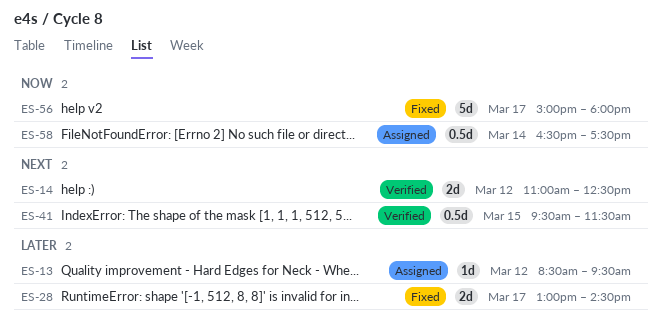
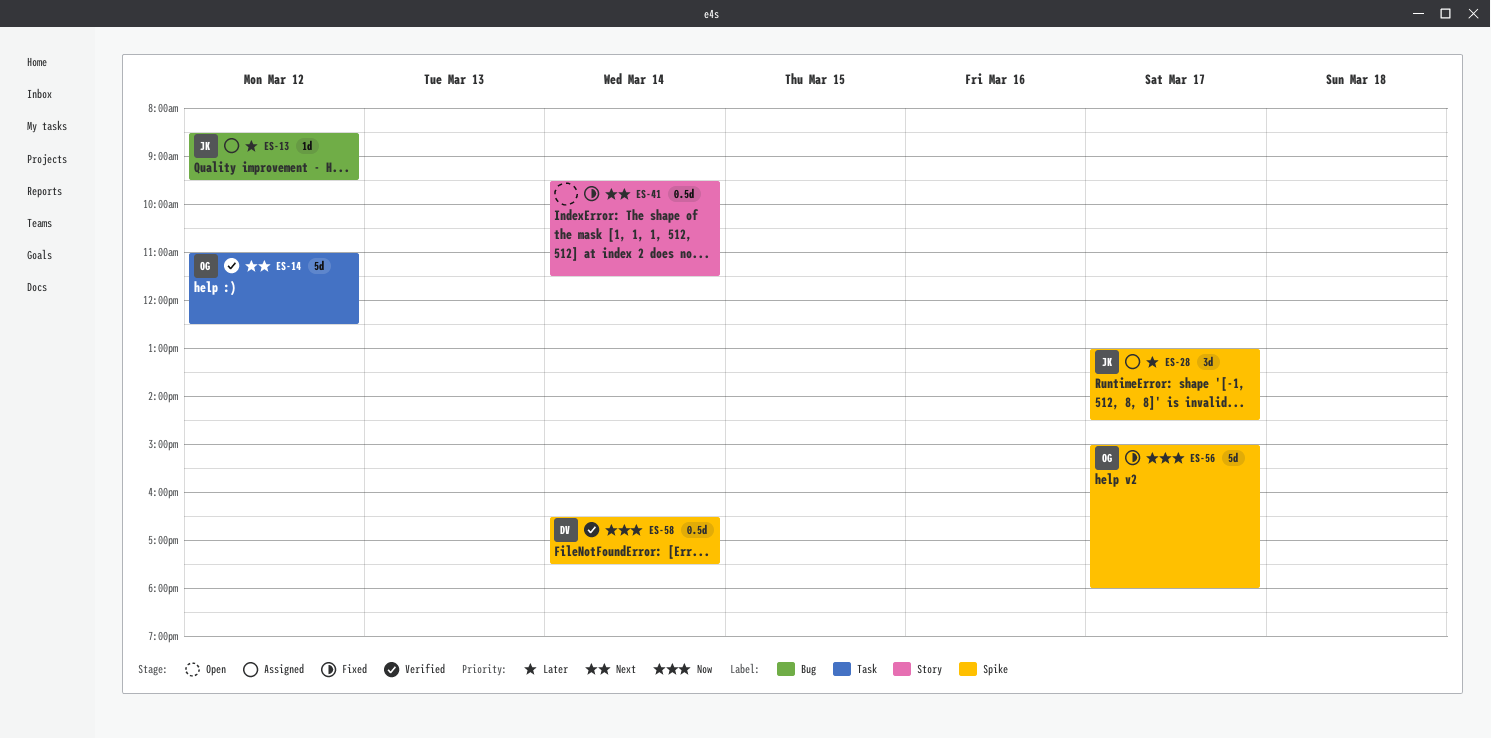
ES-14, estimate: 2d -> 5d
ES-28, status: Fixed -> Assigned
ES-28, estimate: 2d -> 3d
ES-41, status: Verified -> Fixed
ES-41, day: Mar 15 -> Mar 14
ES-58, status: Assigned -> Verified

